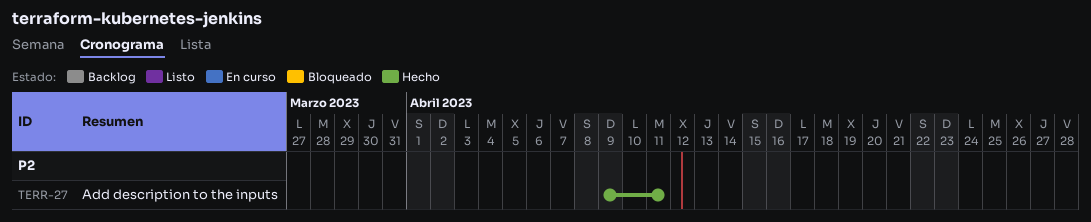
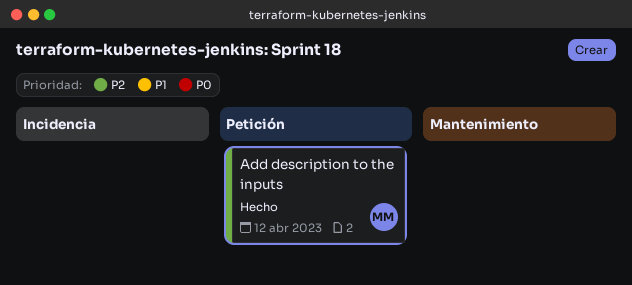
Add description to the inputs, due: Apr 11 -> Apr 12

